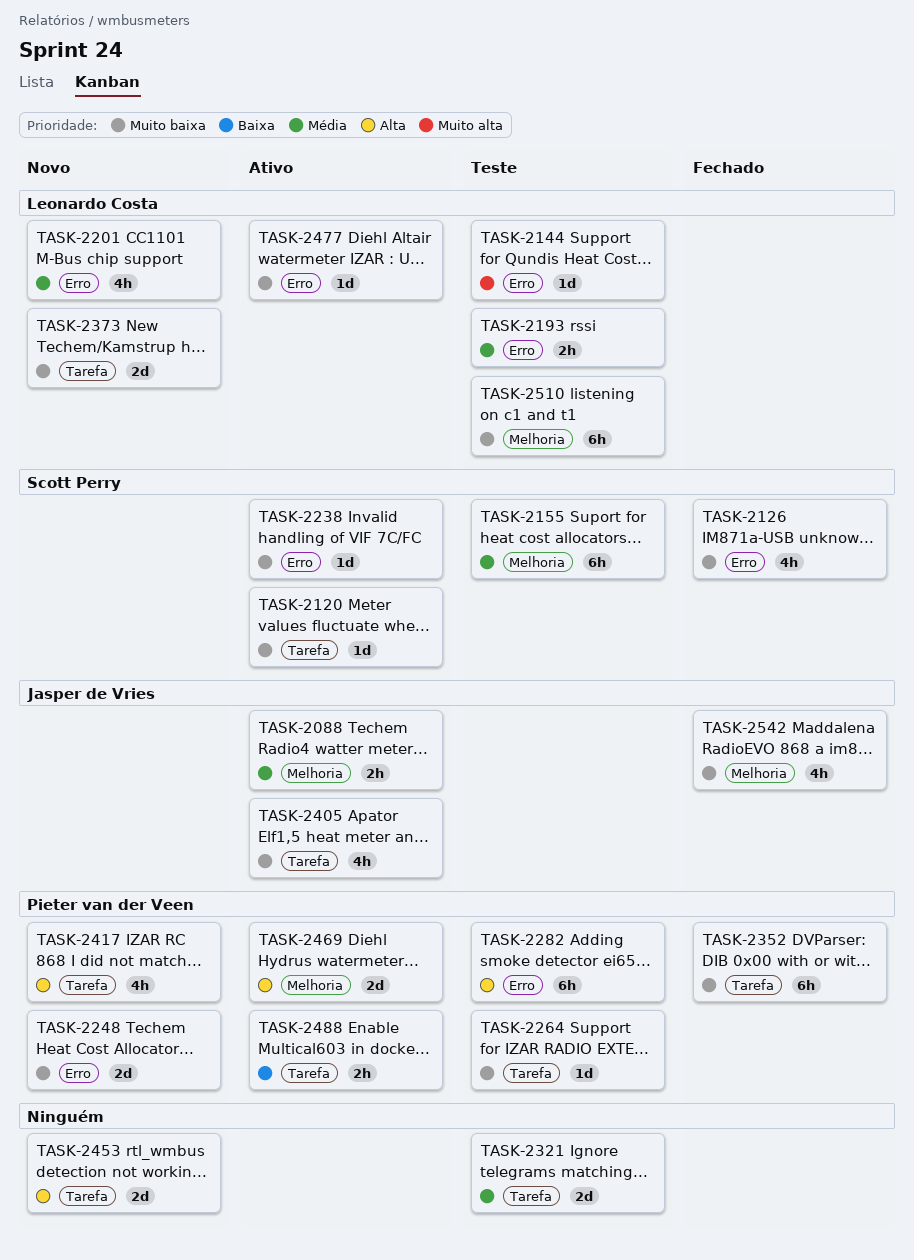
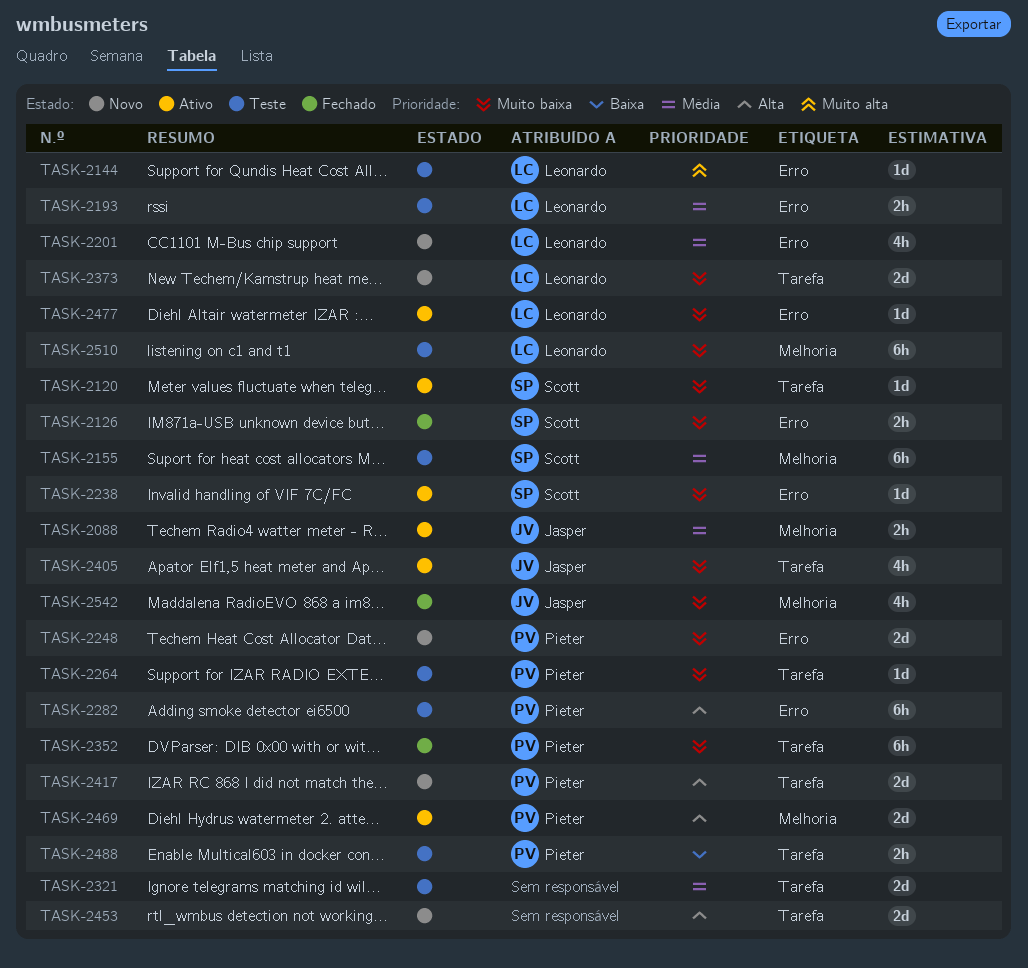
TASK-2126, estimate: 4h -> 2h
TASK-2417, estimate: 4h -> 2d
TASK-2488, status: Ativo -> Teste

